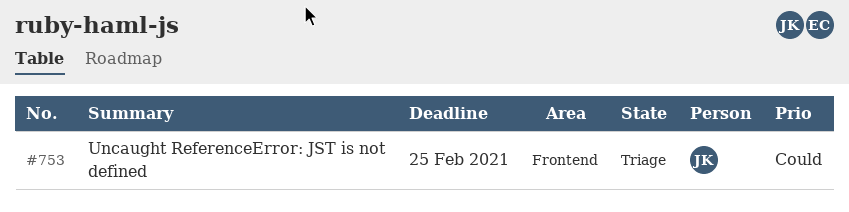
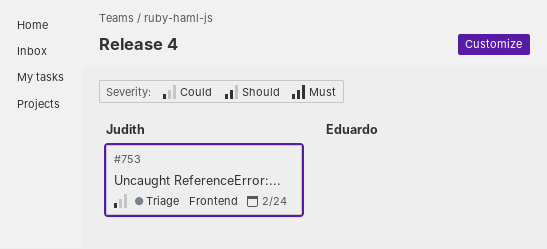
#753, due: Feb 25 -> Feb 24

